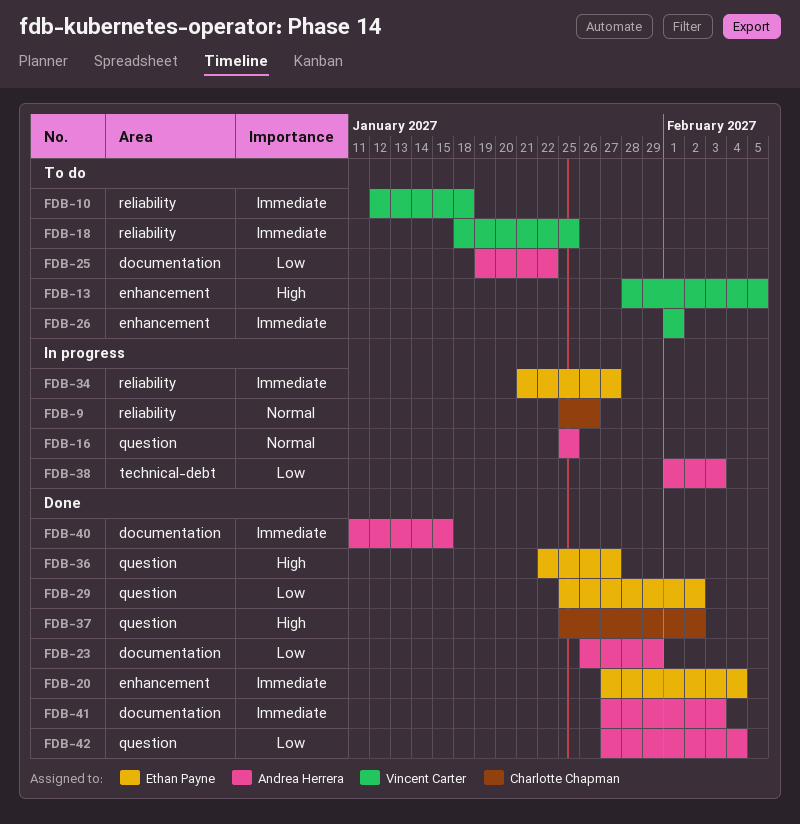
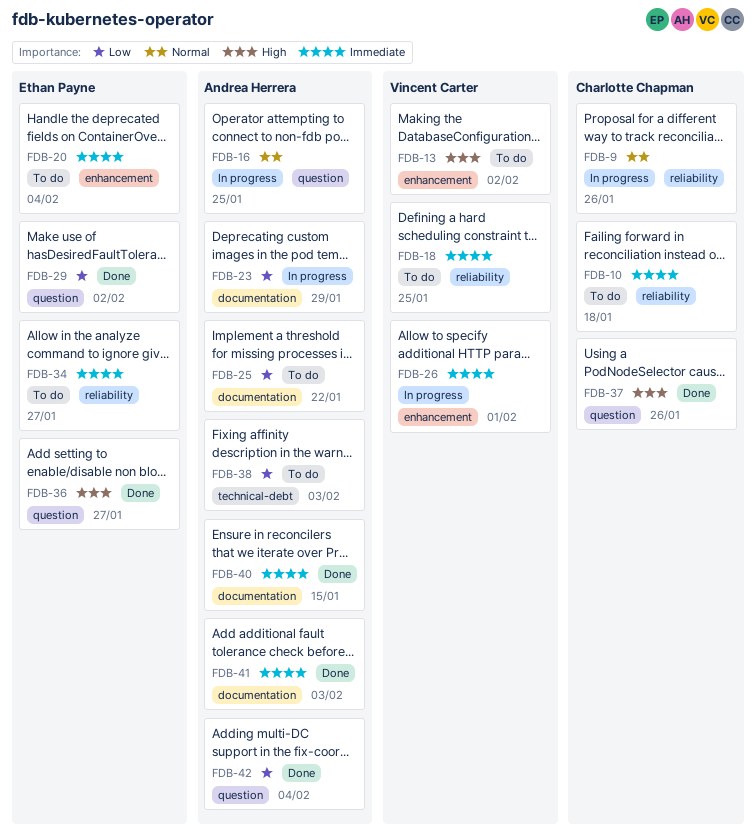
FDB-10, owner: Vincent Carter -> Charlotte Chapman
FDB-13, due: Feb 5 -> Feb 2
FDB-20, status: Done -> To do
FDB-23, status: Done -> In progress
FDB-26, status: To do -> In progress
FDB-34, status: In progress -> To do
FDB-37, due: Feb 2 -> Jan 26
FDB-38, status: In progress -> To do

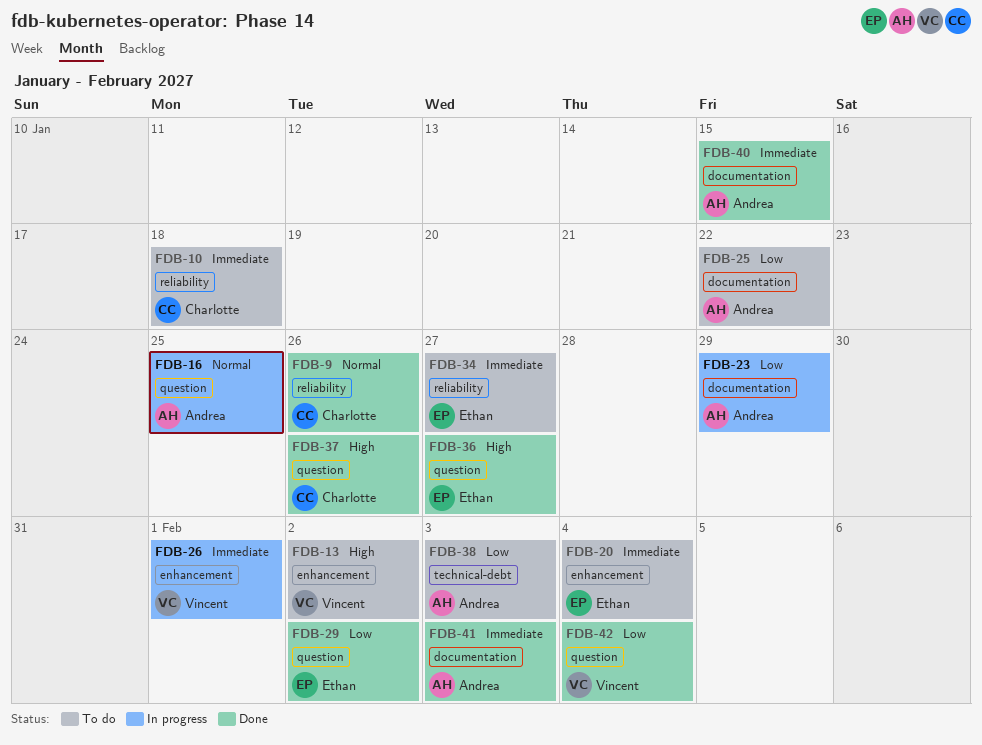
FDB-9, status: In progress -> Done
FDB-18: present -> none
FDB-42, owner: Andrea Herrera -> Vincent Carter

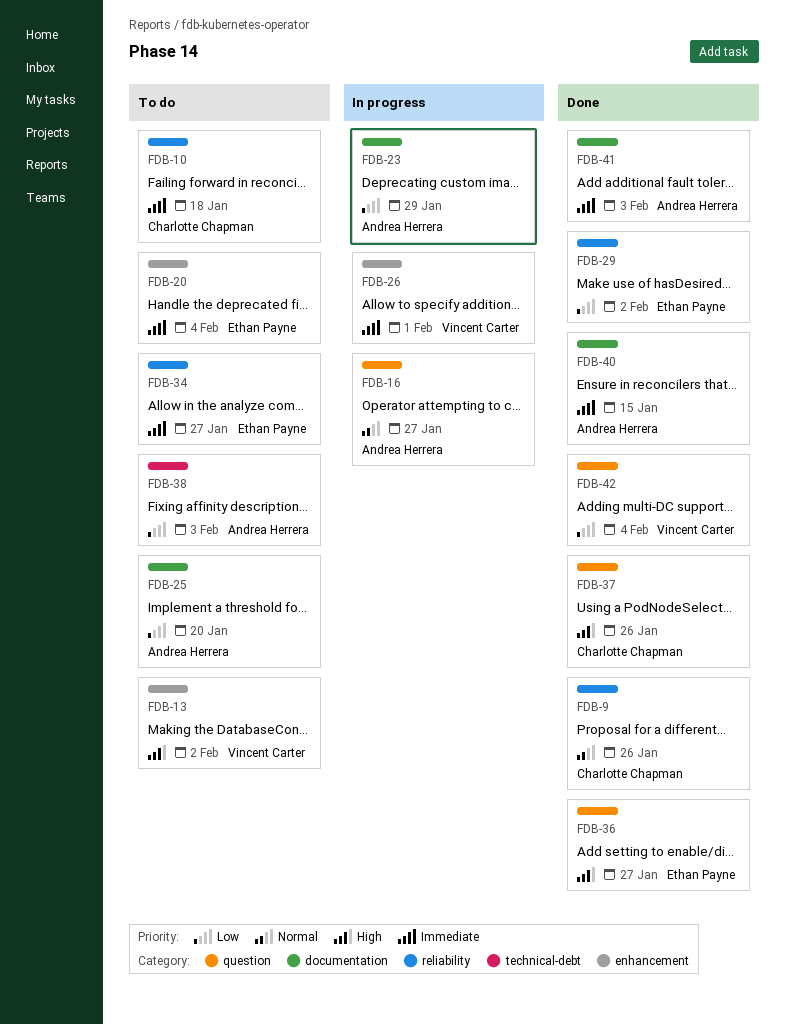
FDB-16, due: Jan 25 -> Jan 27
FDB-25, due: Jan 22 -> Jan 20
FDB-29, label: question -> reliability

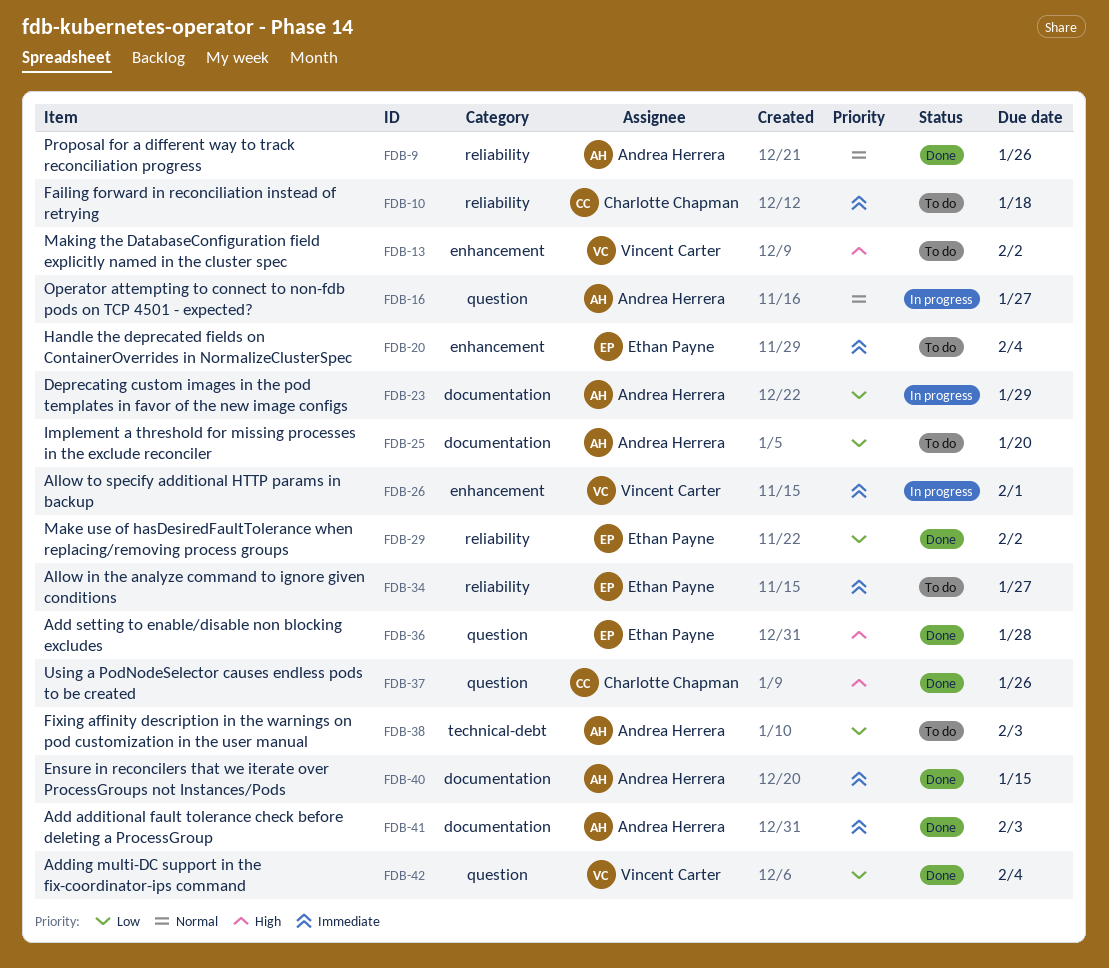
FDB-9, owner: Charlotte Chapman -> Andrea Herrera
FDB-36, due: Jan 27 -> Jan 28

